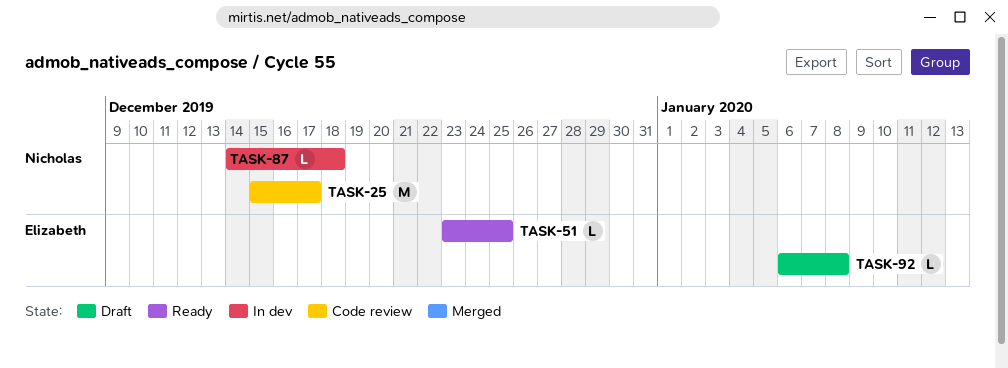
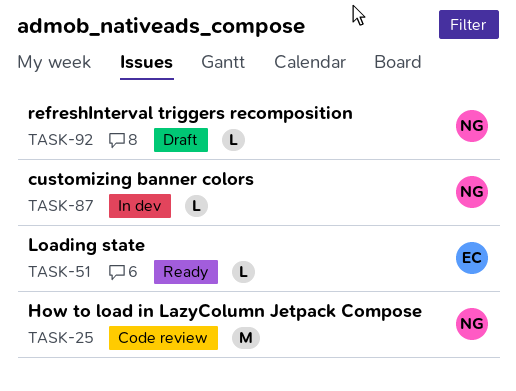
TASK-92, owner: Elizabeth -> Nicholas

